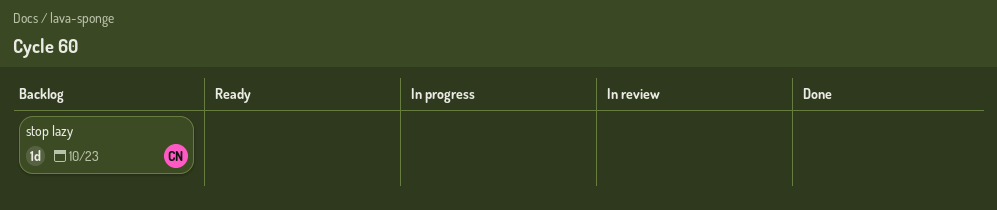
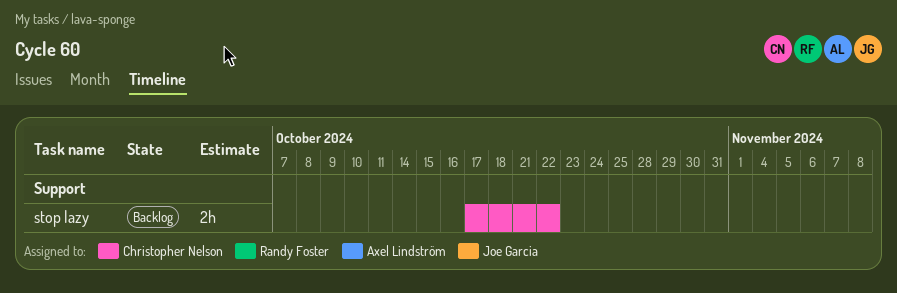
stop lazy, estimate: 1d -> 2h
stop lazy, due: Oct 23 -> Oct 22

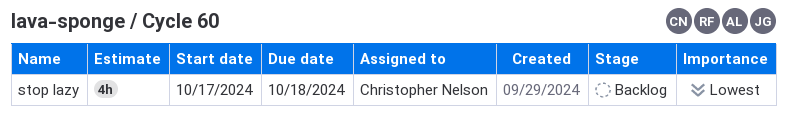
stop lazy, estimate: 2h -> 4h
stop lazy, due: Oct 22 -> Oct 18

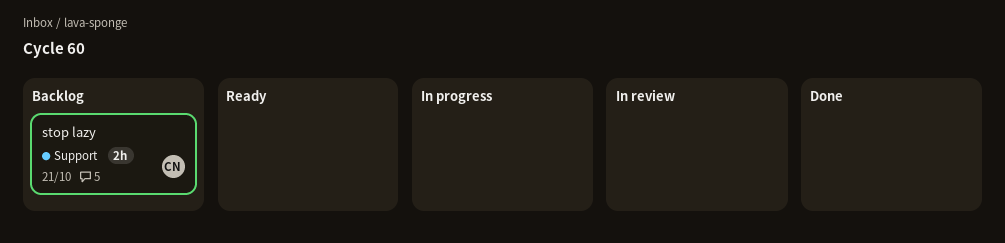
stop lazy, estimate: 4h -> 2h
stop lazy, due: Oct 18 -> Oct 21

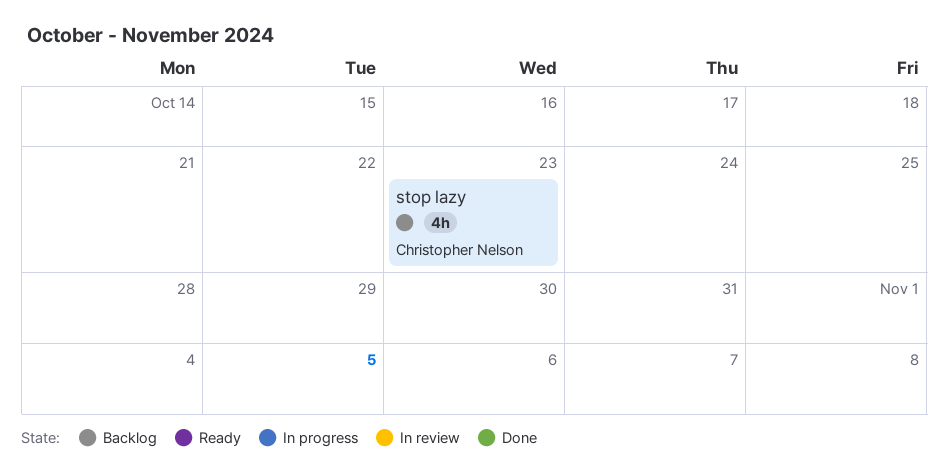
stop lazy, estimate: 2h -> 4h
stop lazy, due: Oct 21 -> Oct 23

